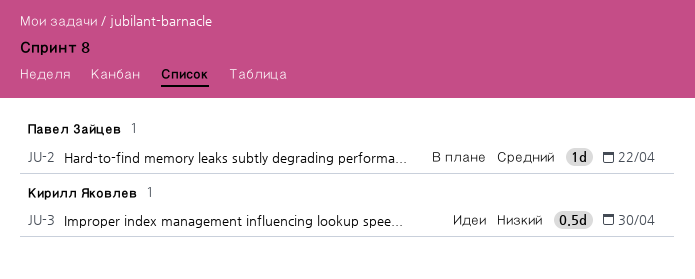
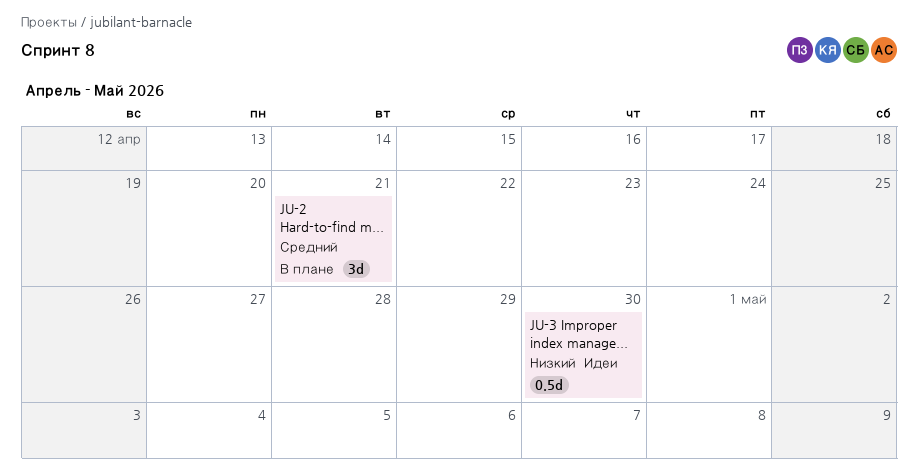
JU-2, estimate: 1d -> 3d
JU-2, due: Apr 22 -> Apr 21

